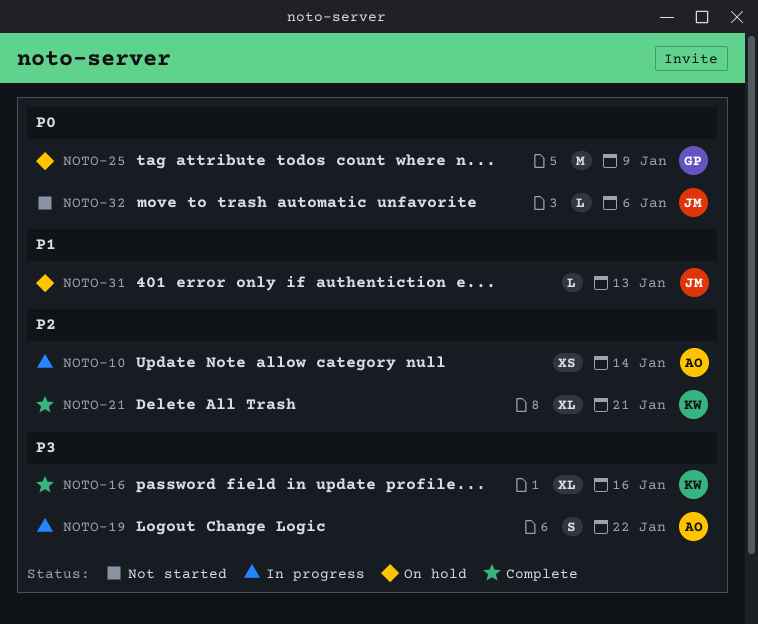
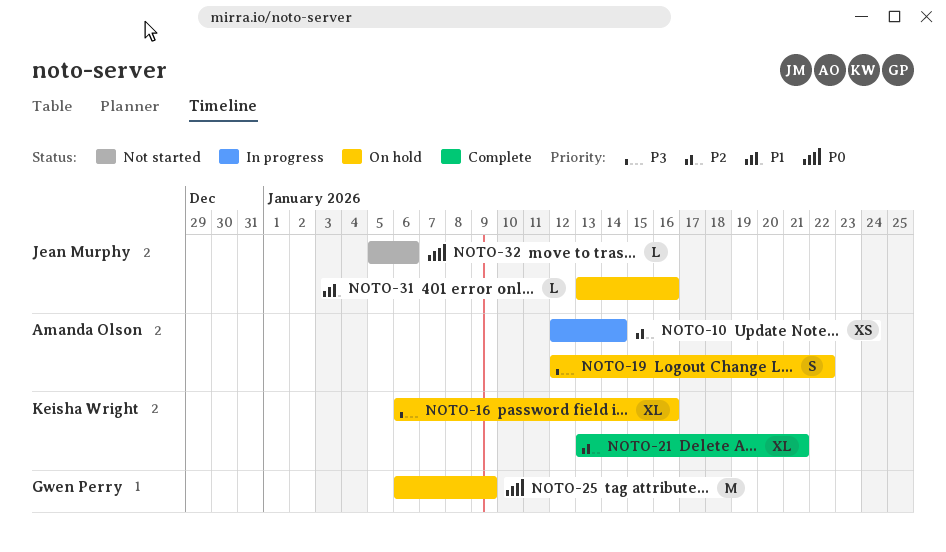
NOTO-16, status: Complete -> On hold
NOTO-19, status: In progress -> On hold
NOTO-31, due: Jan 13 -> Jan 16

